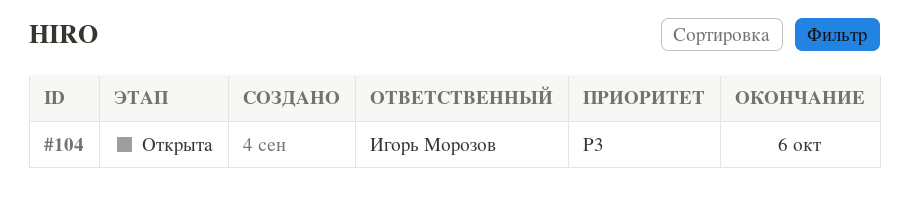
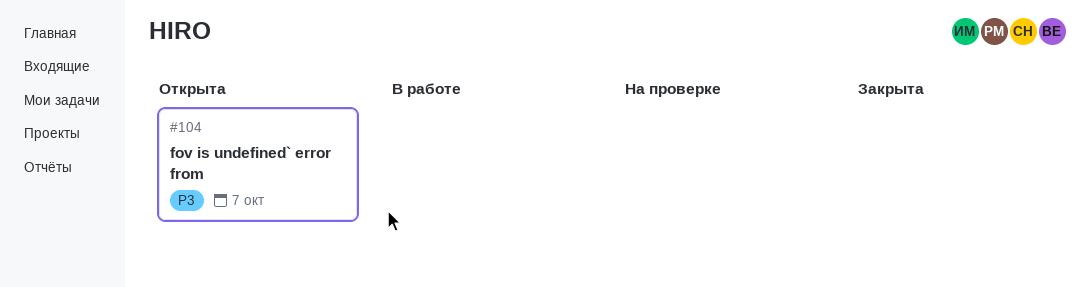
#104, due: Oct 6 -> Oct 7

